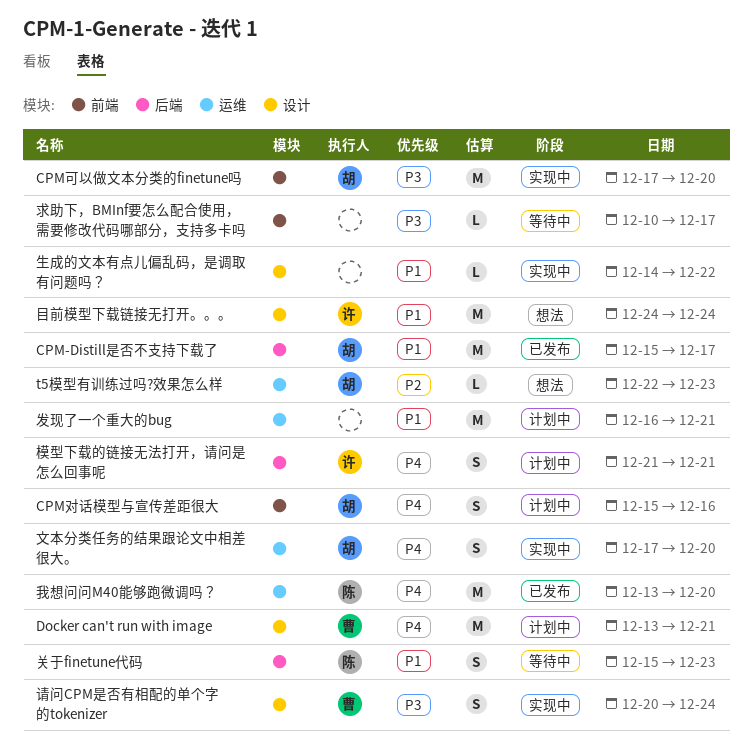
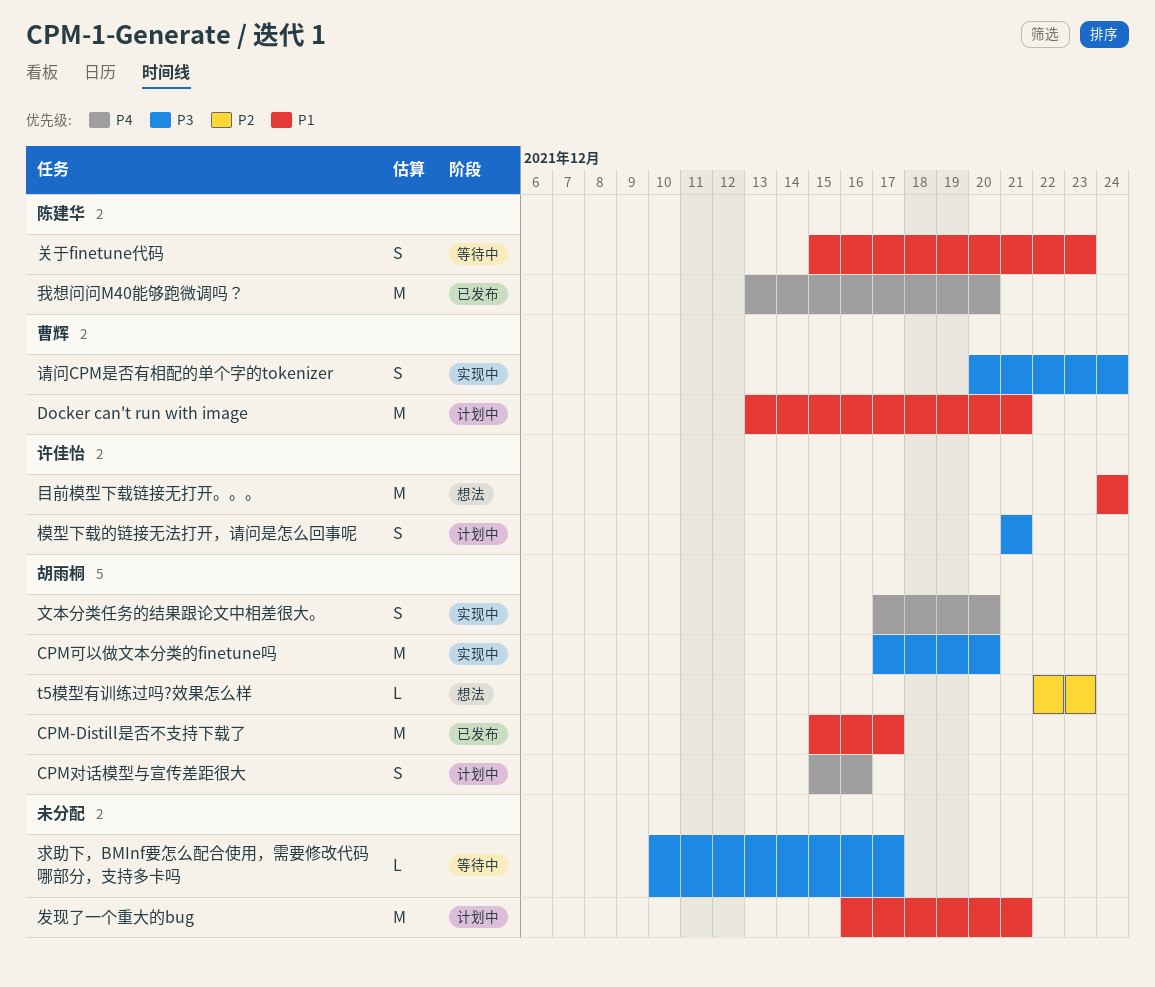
Docker can't run with image, priority: P4 -> P1
模型下载的链接无法打开，请问是怎么回事呢, priority: P4 -> P3
生成的文本有点儿偏乱码，是调取有问题吗？: present -> none

